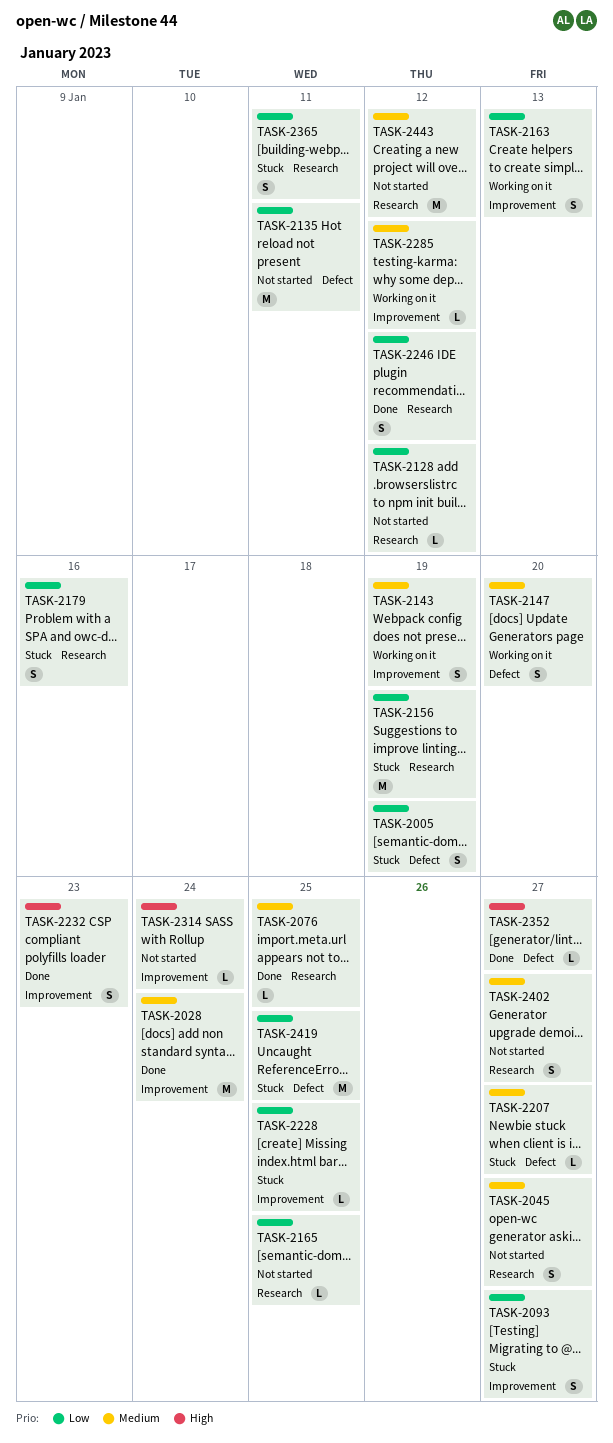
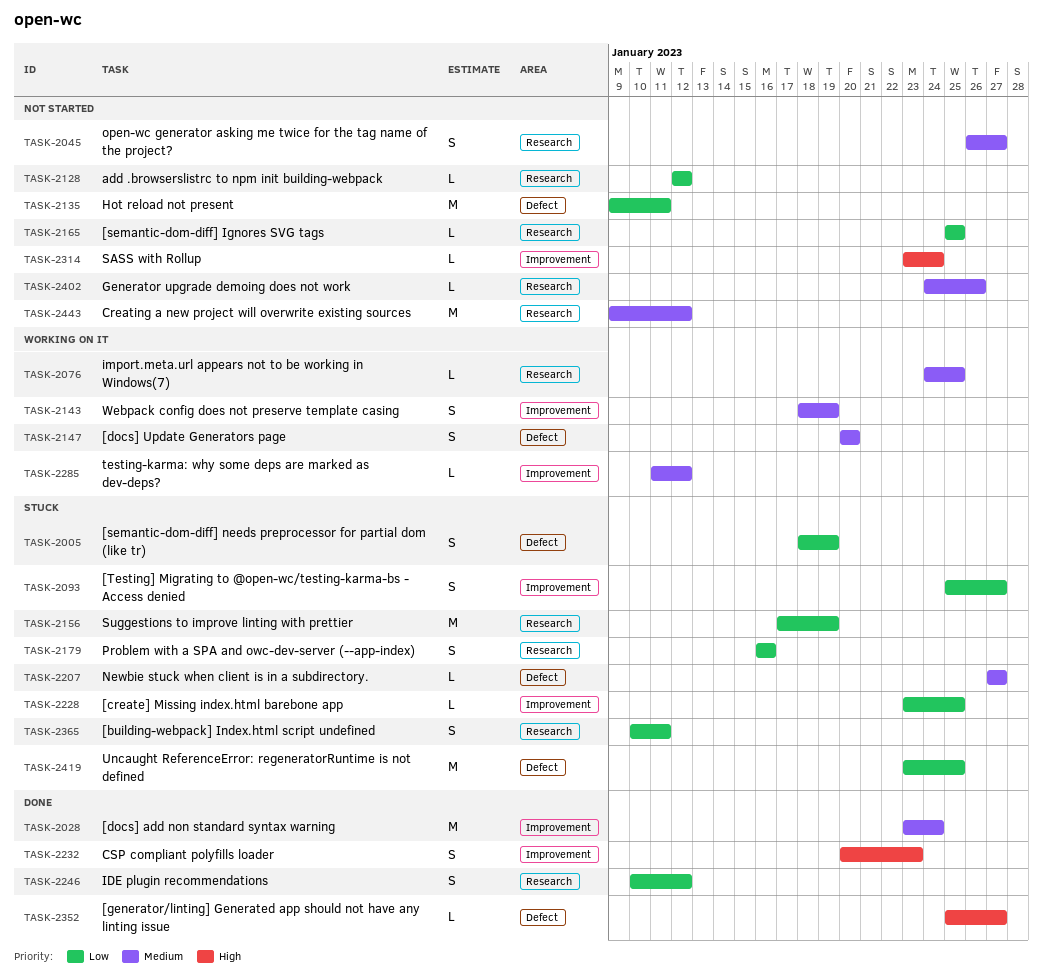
TASK-2076, status: Done -> Working on it
TASK-2163: present -> none
TASK-2402, estimate: S -> L
TASK-2402, due: Jan 27 -> Jan 26

